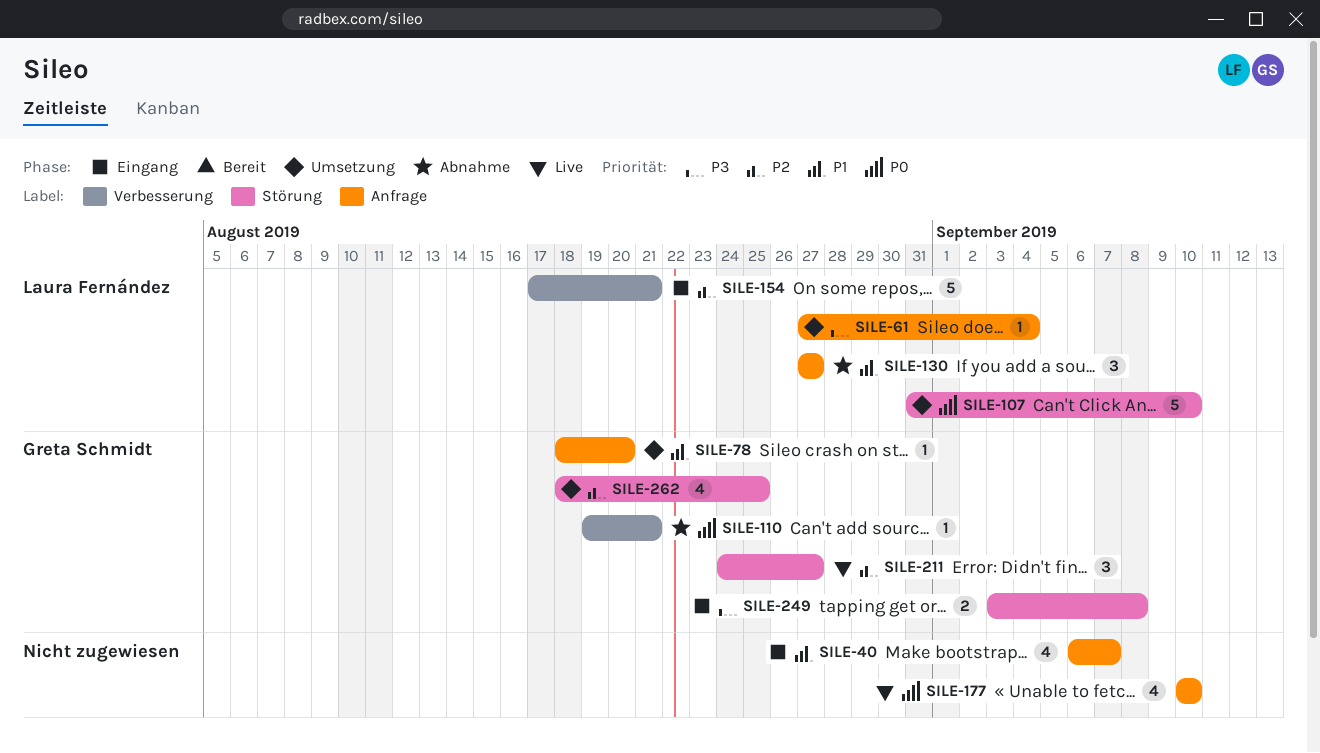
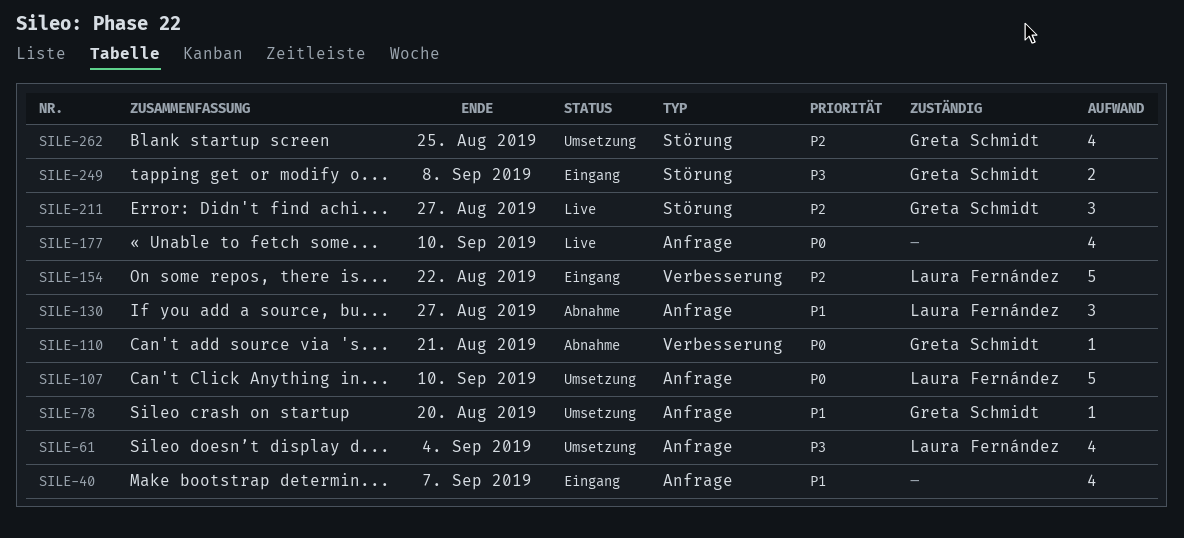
SILE-61, estimate: 1 -> 4
SILE-107, label: Störung -> Anfrage
SILE-154, due: Aug 21 -> Aug 22

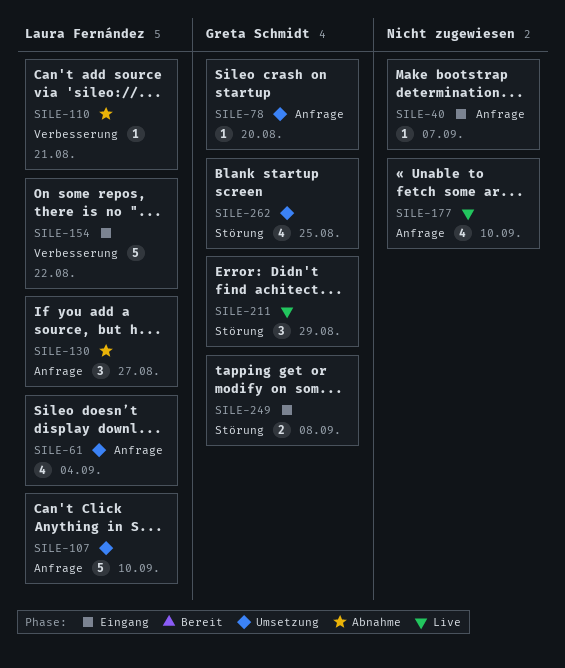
SILE-40, estimate: 4 -> 1
SILE-110, owner: Greta Schmidt -> Laura Fernández
SILE-211, due: Aug 27 -> Aug 29

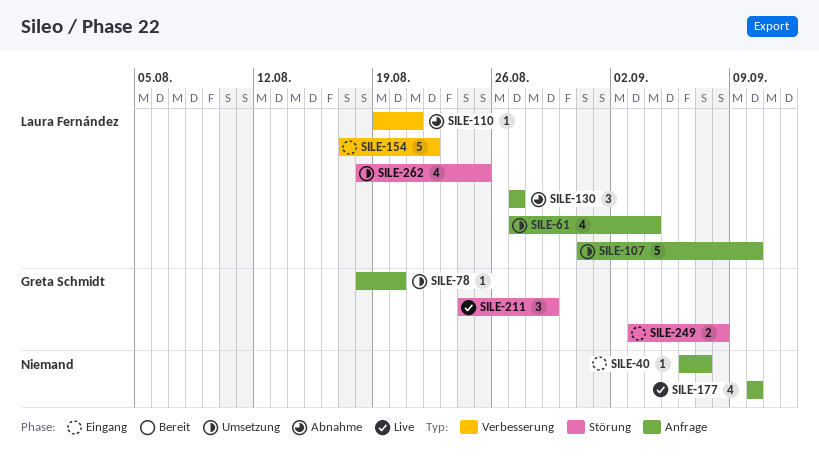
SILE-262, owner: Greta Schmidt -> Laura Fernández

